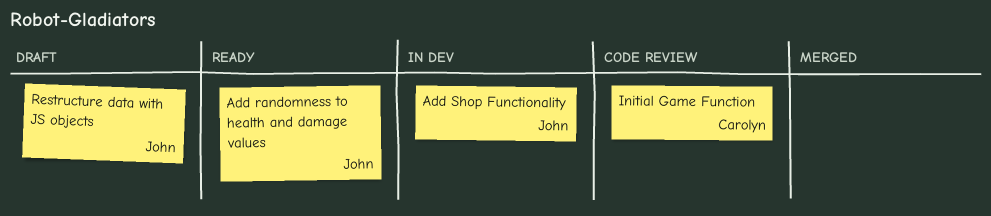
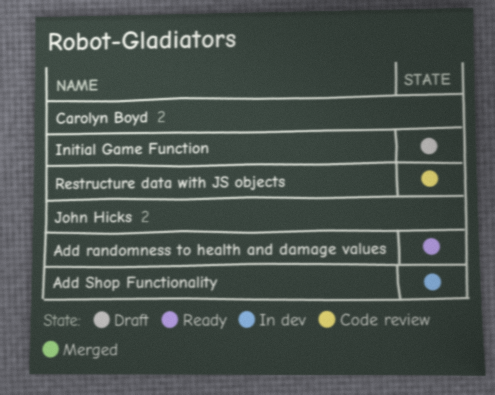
Initial Game Function, status: Code review -> Draft
Restructure data with JS objects, status: Draft -> Code review
Restructure data with JS objects, owner: John Hicks -> Carolyn Boyd

